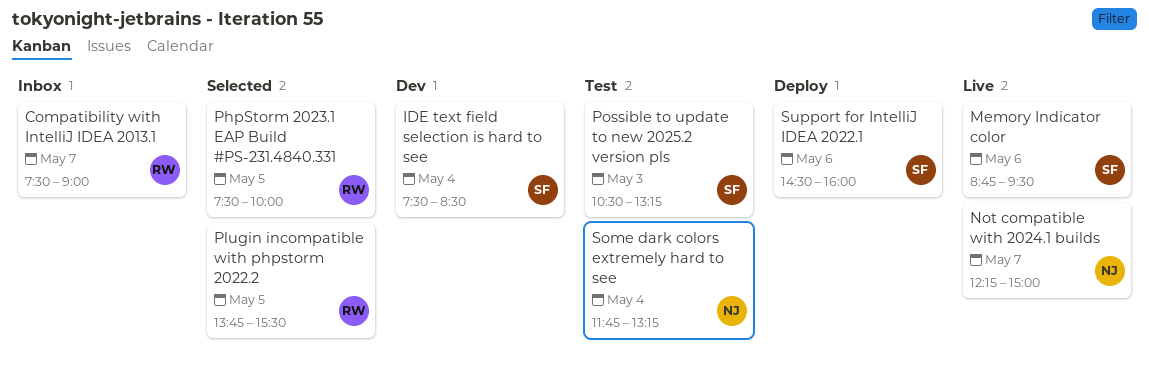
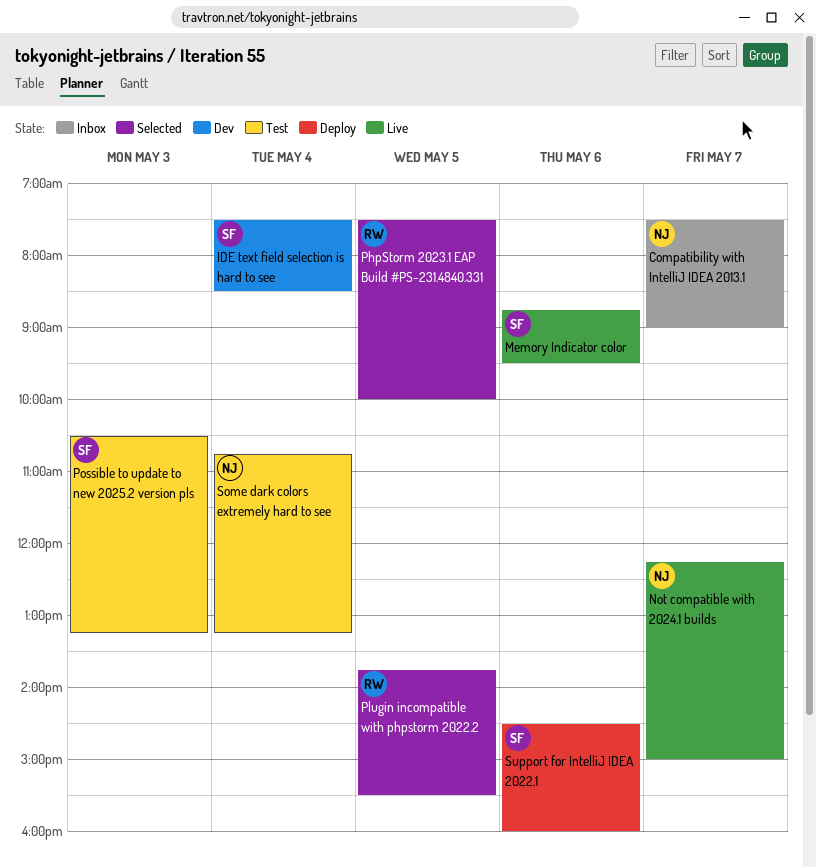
Compatibility with IntelliJ IDEA 2013.1, owner: RW -> NJ
Some dark colors extremely hard to see, begins: 11:45 -> 10:45

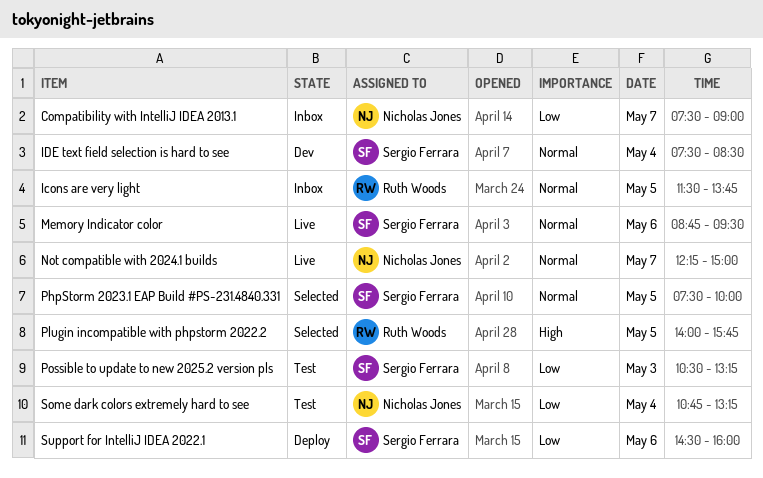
Icons are very light: none -> present
PhpStorm 2023.1 EAP Build #PS-231.4840.331, owner: Ruth Woods -> Sergio Ferrara
Plugin incompatible with phpstorm 2022.2, begins: 13:45 -> 14:00
Plugin incompatible with phpstorm 2022.2, ends: 15:30 -> 15:45

